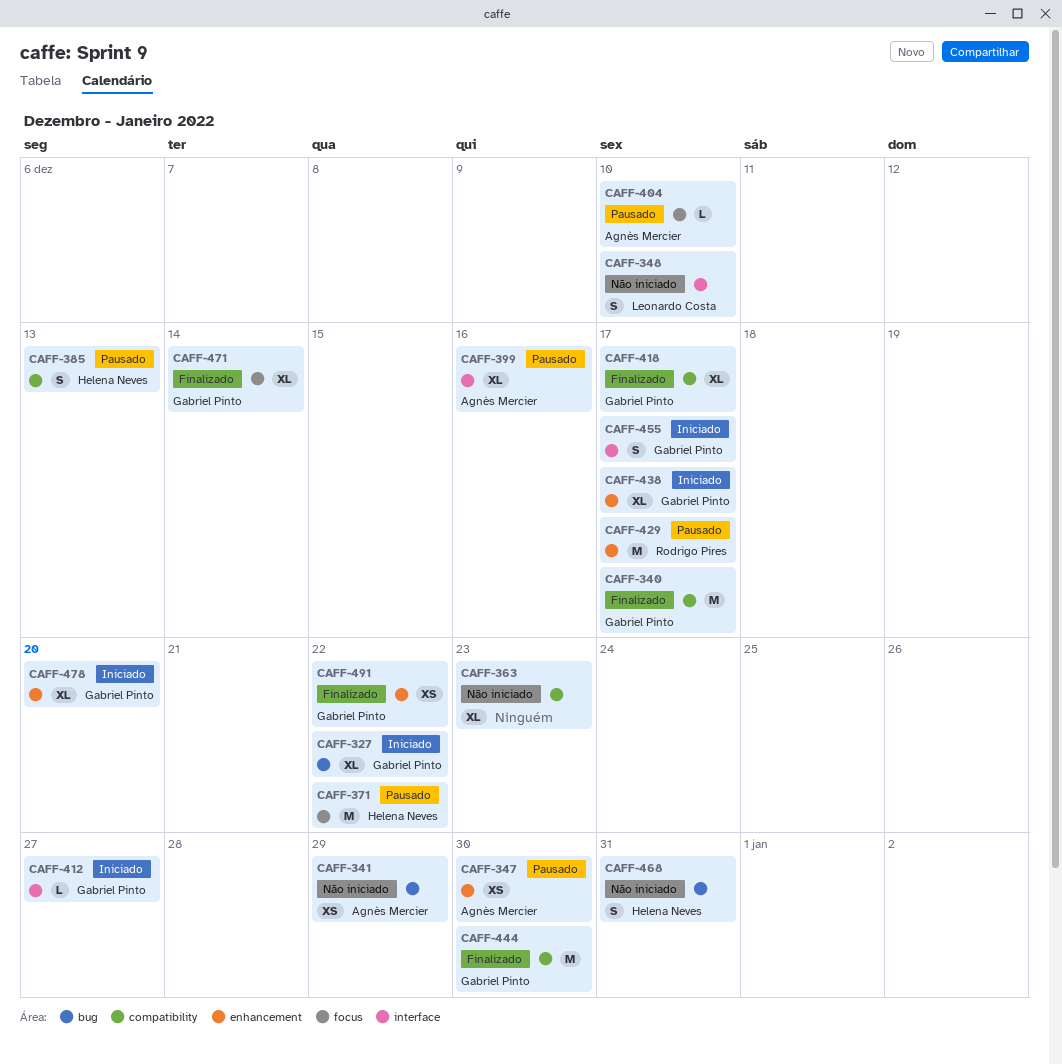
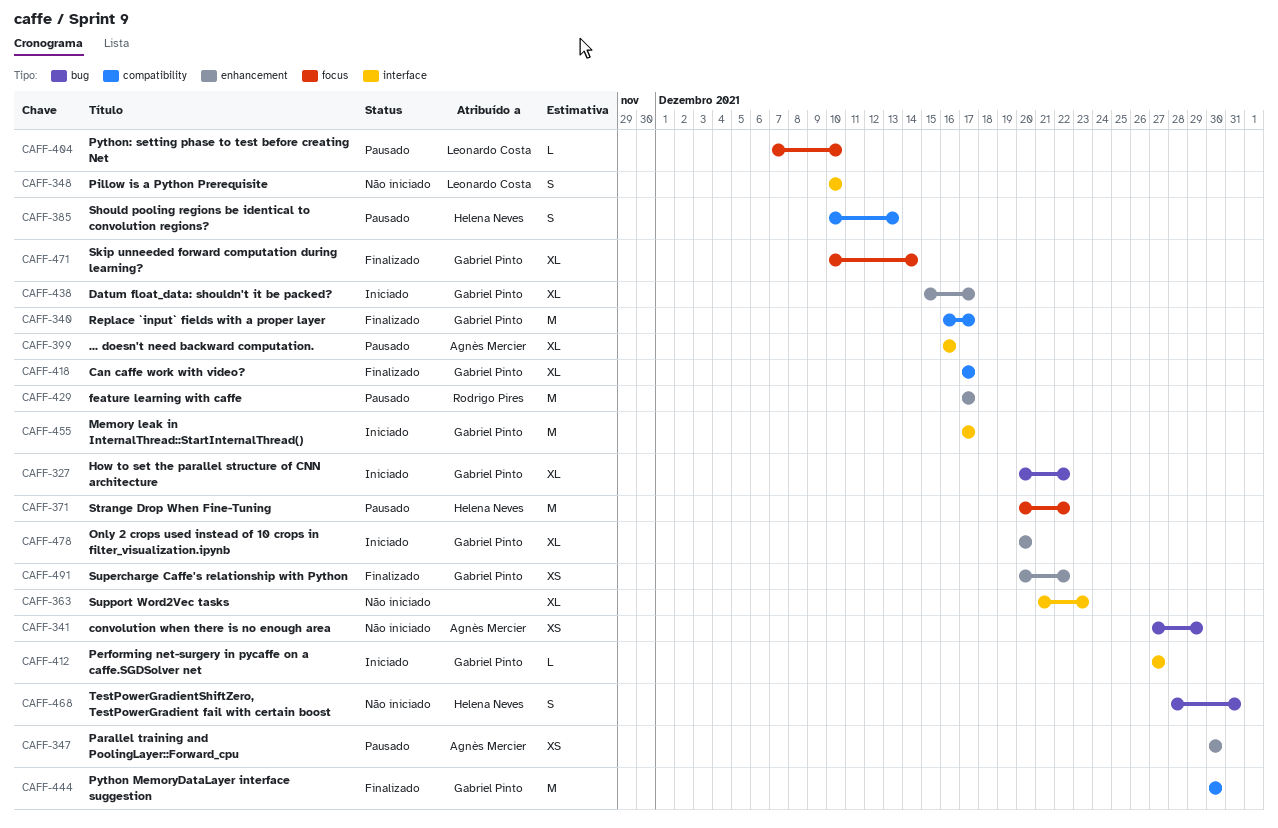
CAFF-363, label: compatibility -> interface
CAFF-404, owner: Agnès Mercier -> Leonardo Costa
CAFF-455, estimate: S -> M

